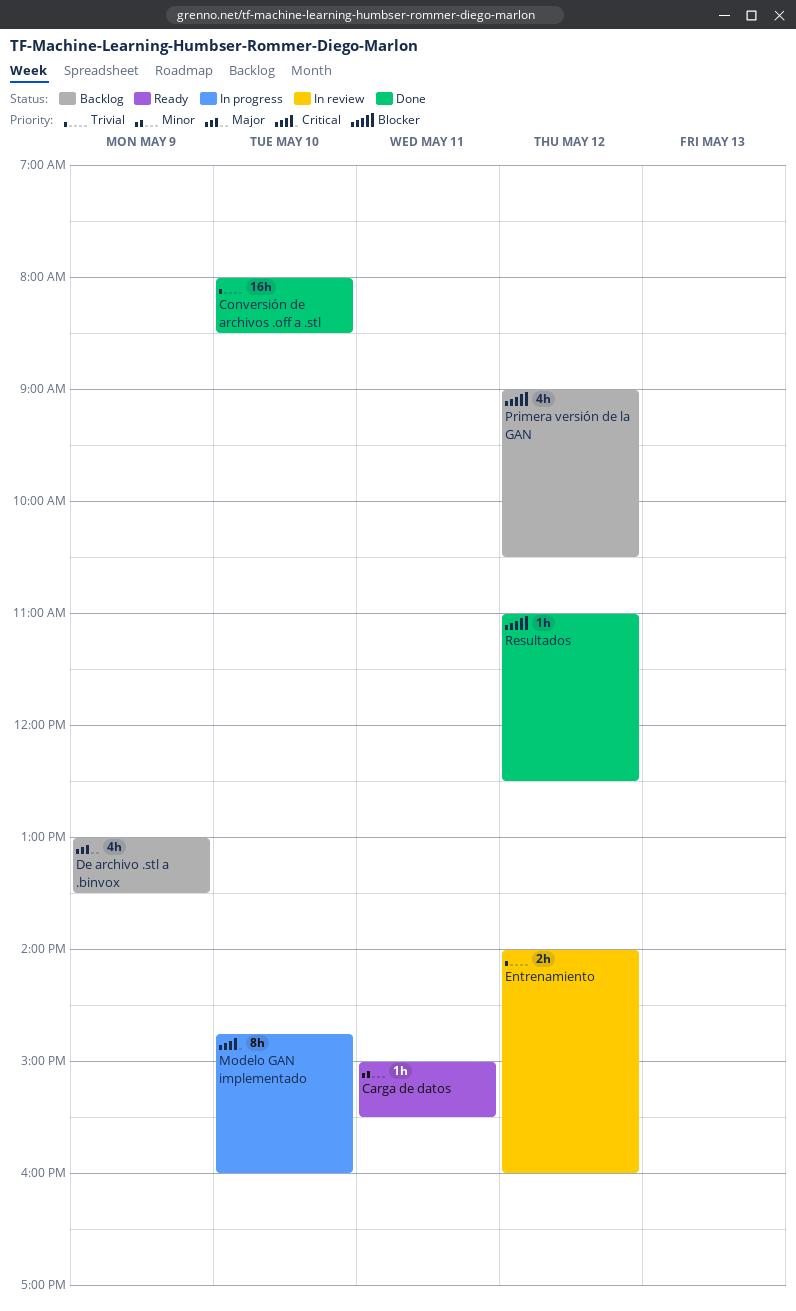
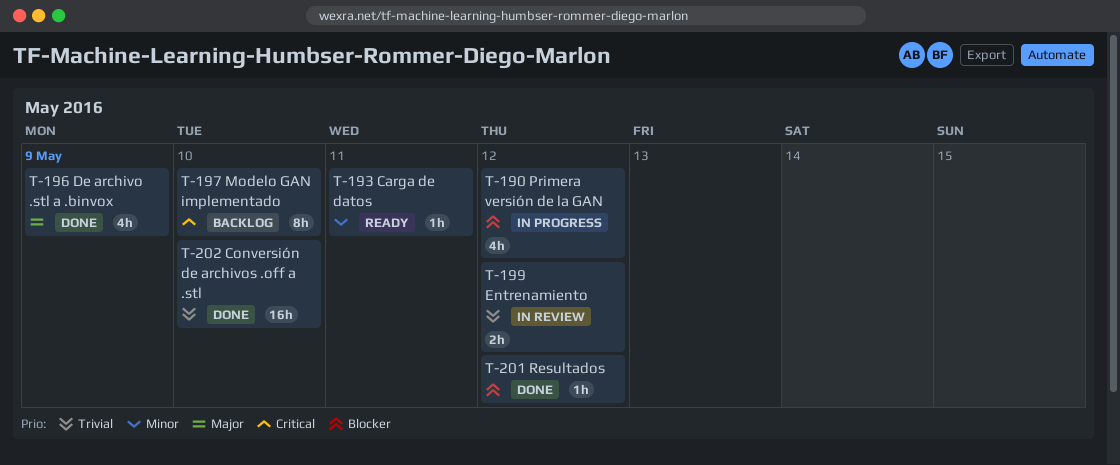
De archivo .stl a .binvox, status: Backlog -> Done
Modelo GAN implementado, status: In progress -> Backlog
Primera versión de la GAN, status: Backlog -> In progress

